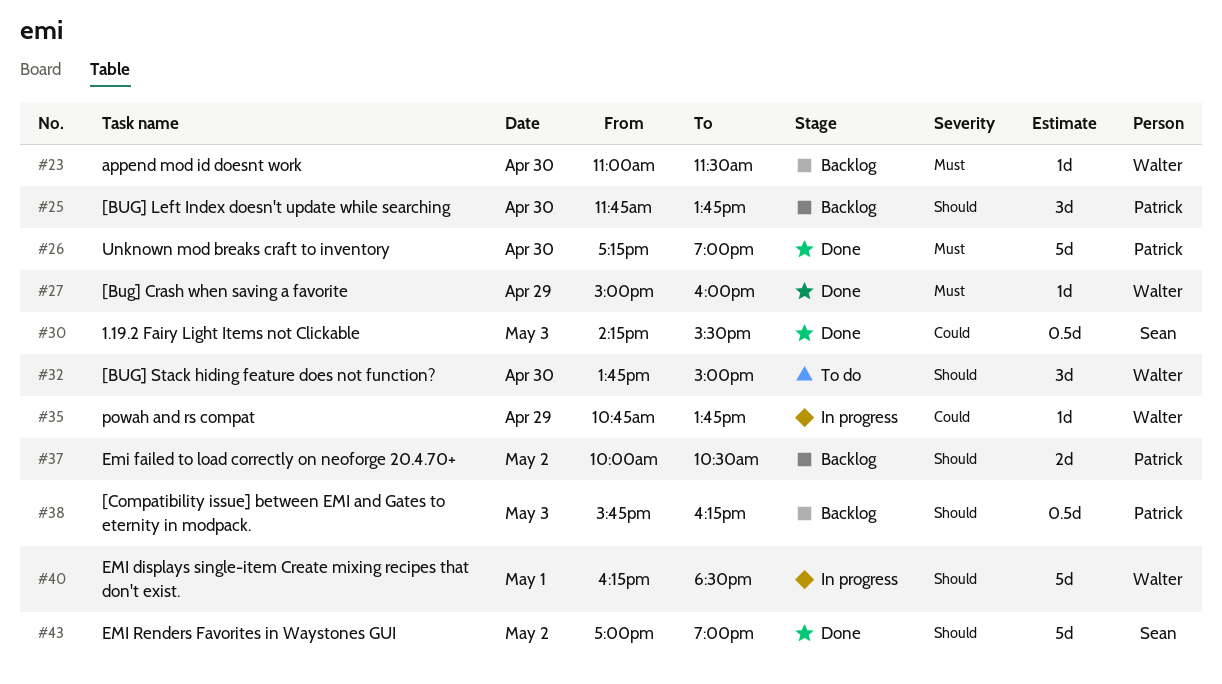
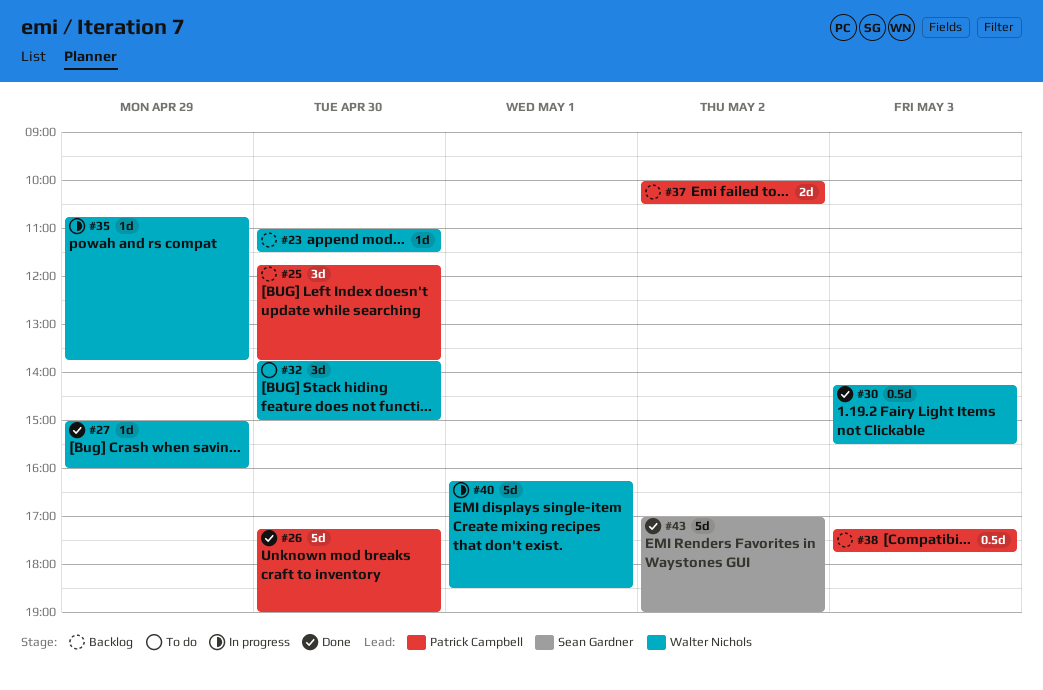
#30, owner: Sean Gardner -> Walter Nichols
#38, begins: 15:45 -> 17:15
#38, ends: 16:15 -> 17:45

